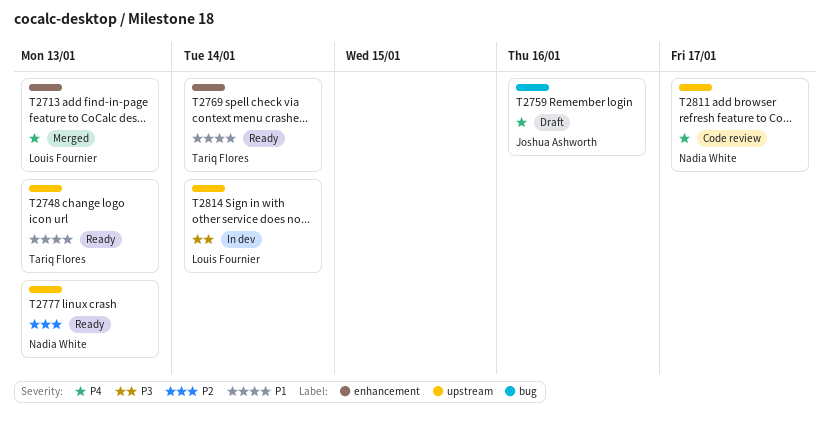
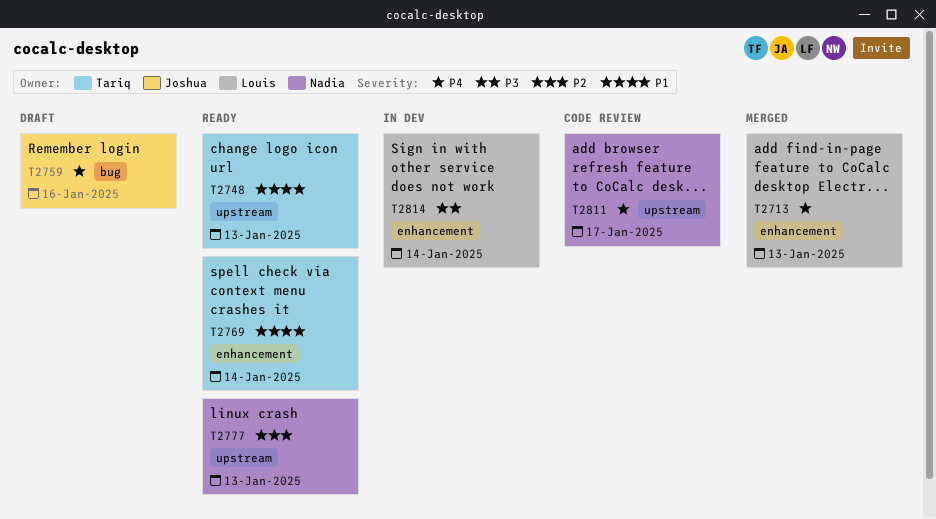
T2814, label: upstream -> enhancement

